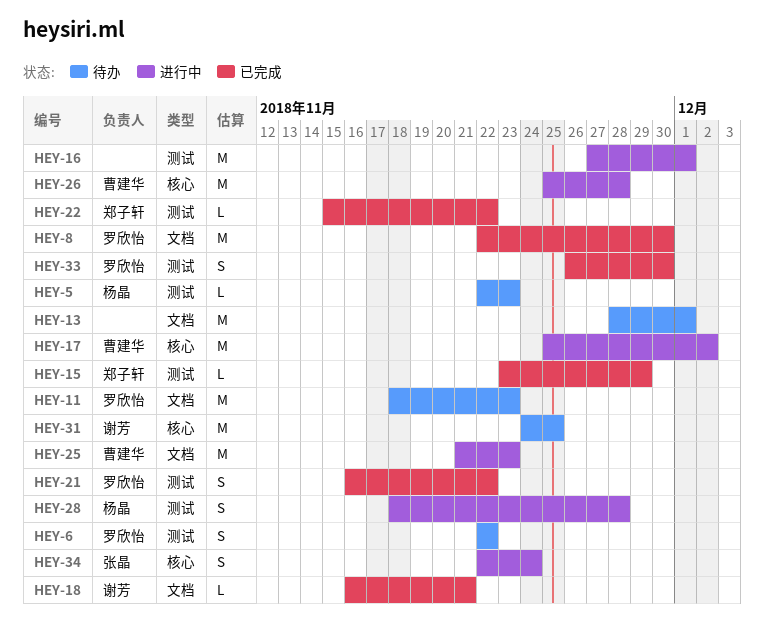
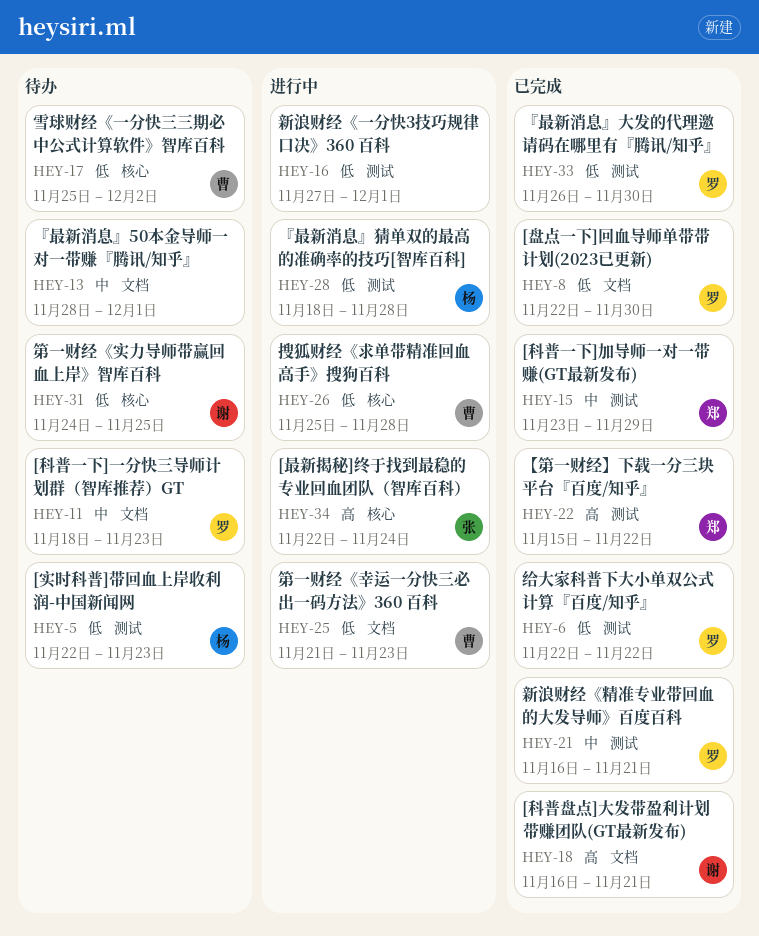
HEY-6, status: 待办 -> 已完成
HEY-17, status: 进行中 -> 待办
HEY-21, due: Nov 22 -> Nov 21

